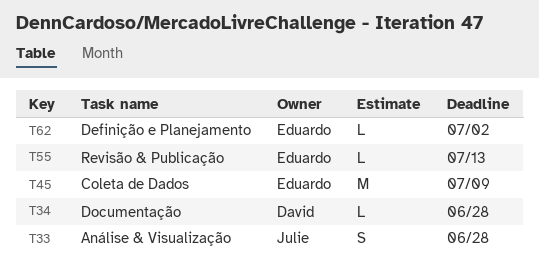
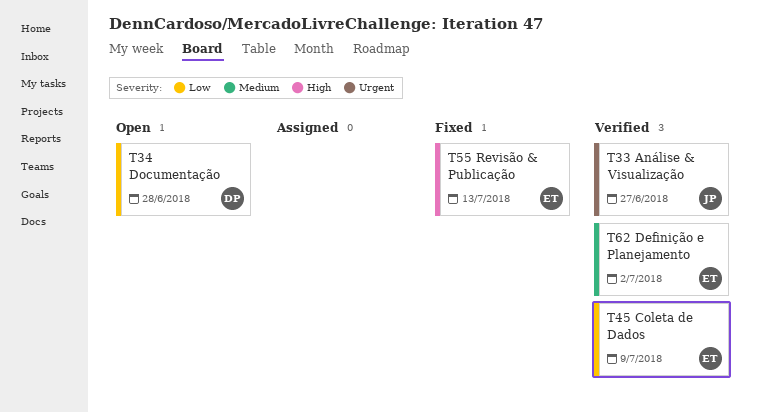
T33, due: Jun 28 -> Jun 27

